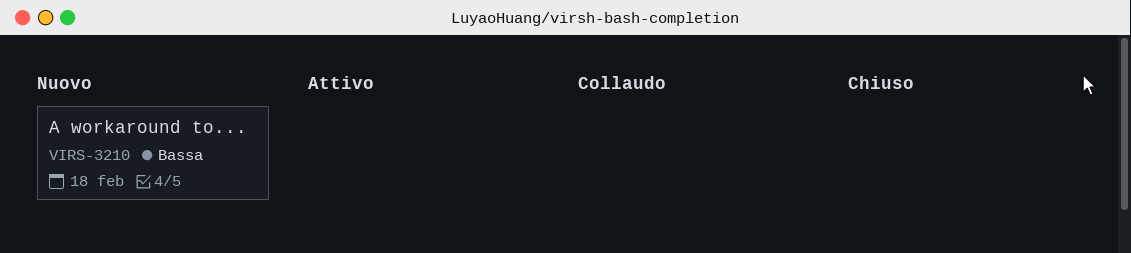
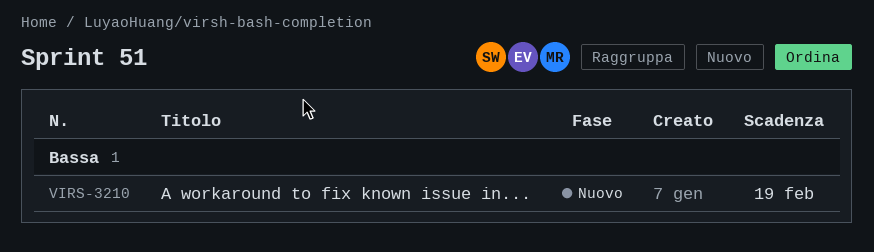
VIRS-3210, due: Feb 18 -> Feb 19

